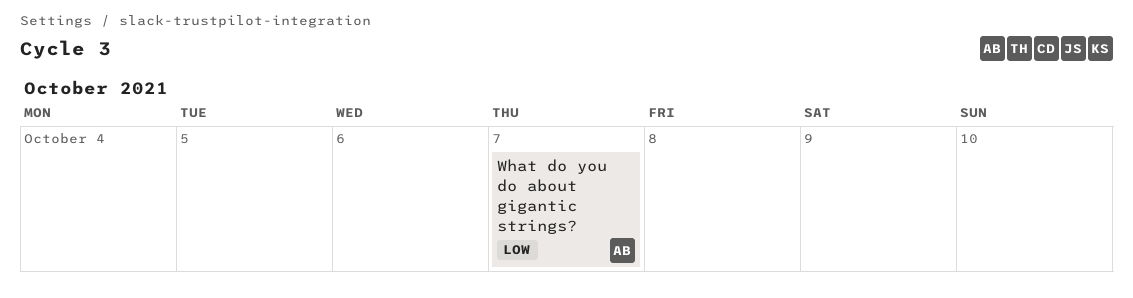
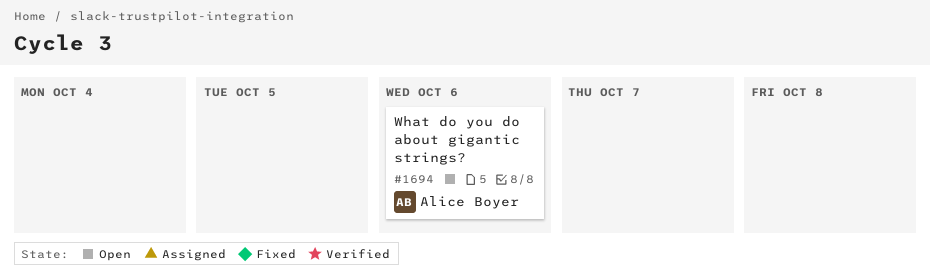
What do you do about gigantic strings?, due: Oct 7 -> Oct 6

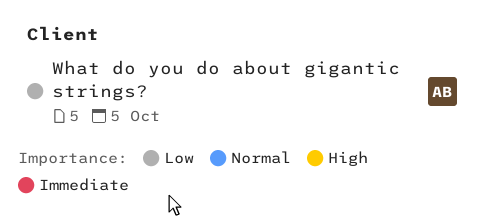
What do you do about gigantic strings?, due: Oct 6 -> Oct 5

